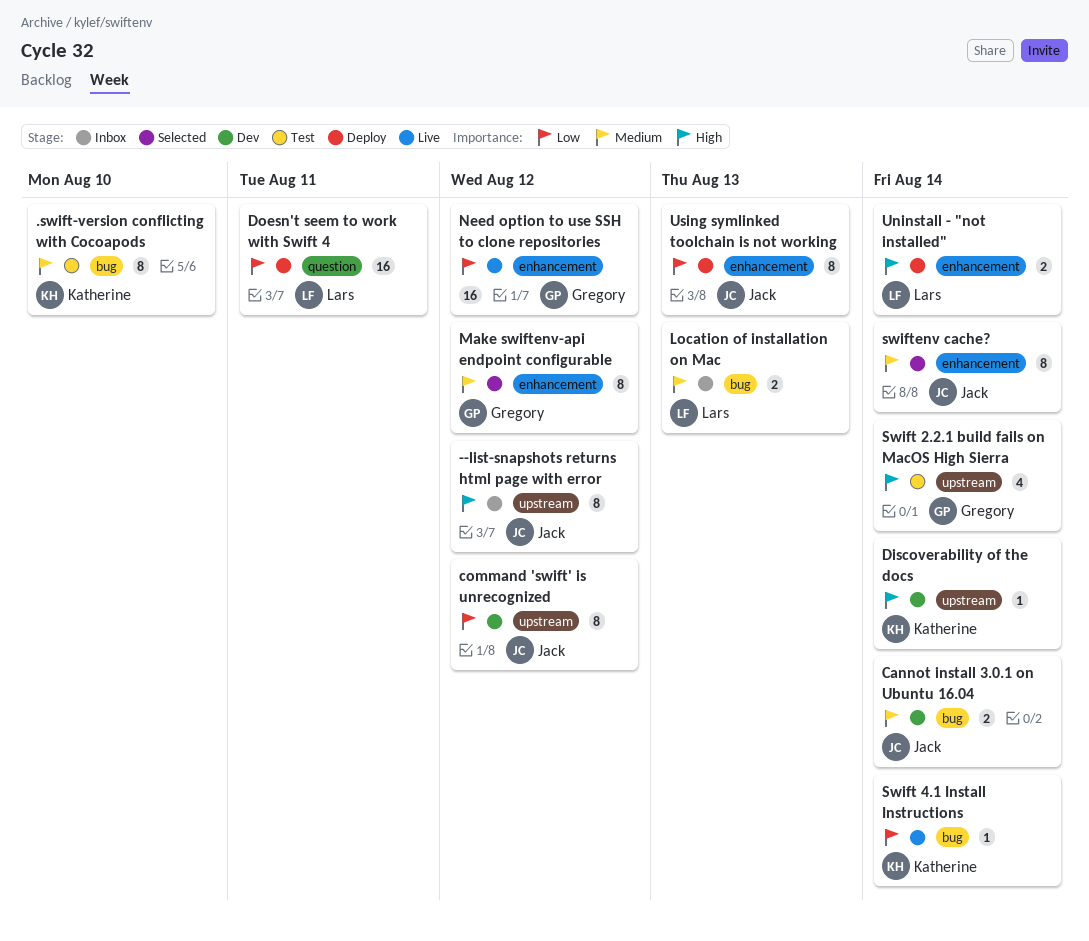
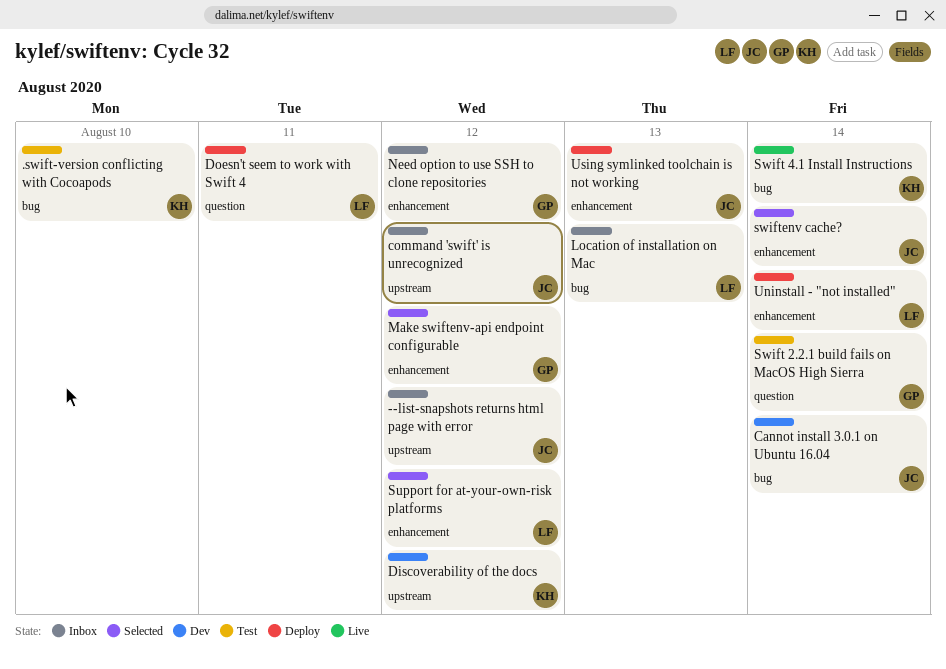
command 'swift' is unrecognized, status: Dev -> Inbox
Discoverability of the docs, due: Aug 14 -> Aug 12
Need option to use SSH to clone repositories, status: Live -> Inbox
Support for at-your-own-risk platforms: none -> present
Swift 2.2.1 build fails on MacOS High Sierra, label: upstream -> question

